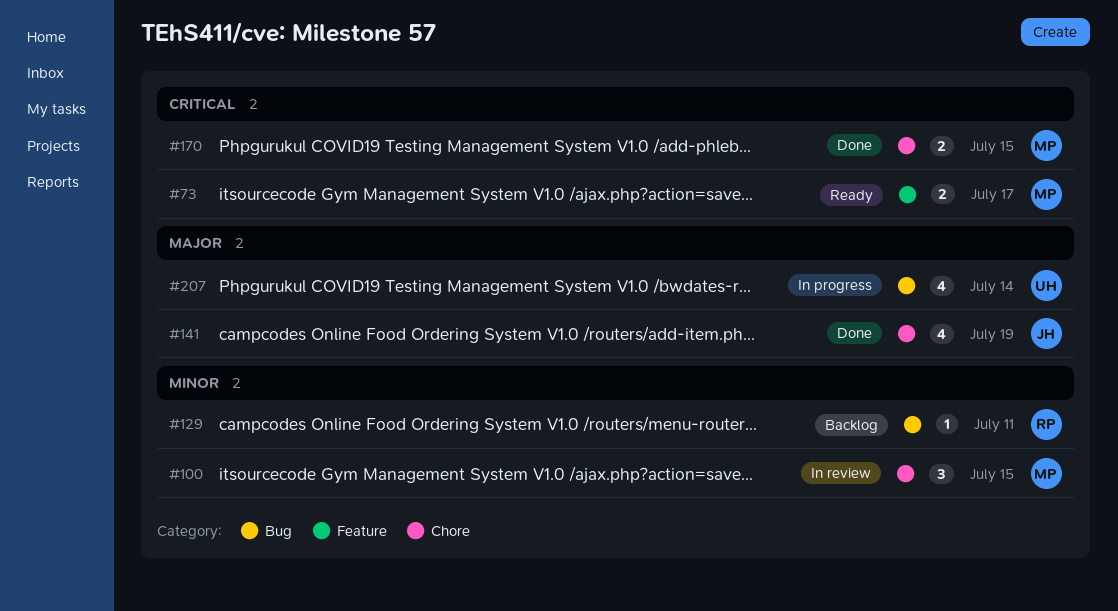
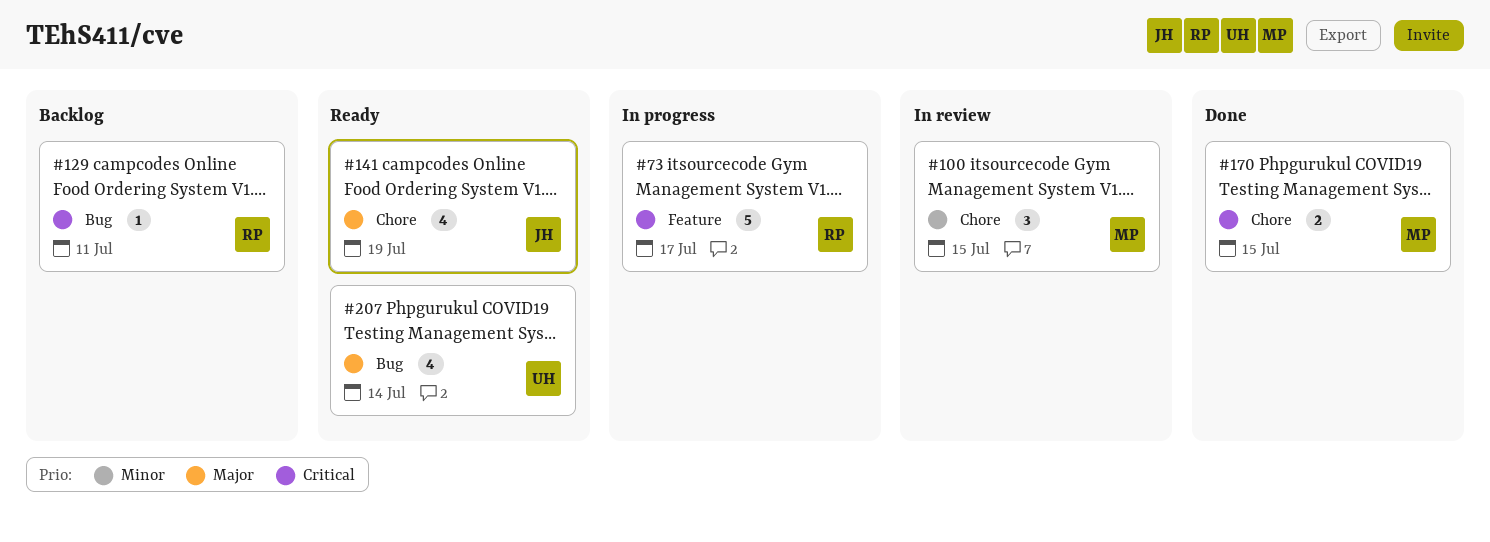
#73, status: Ready -> In progress
#73, owner: MP -> RP
#73, estimate: 2 -> 5
#129, priority: Minor -> Critical
#141, status: Done -> Ready
#207, status: In progress -> Ready

